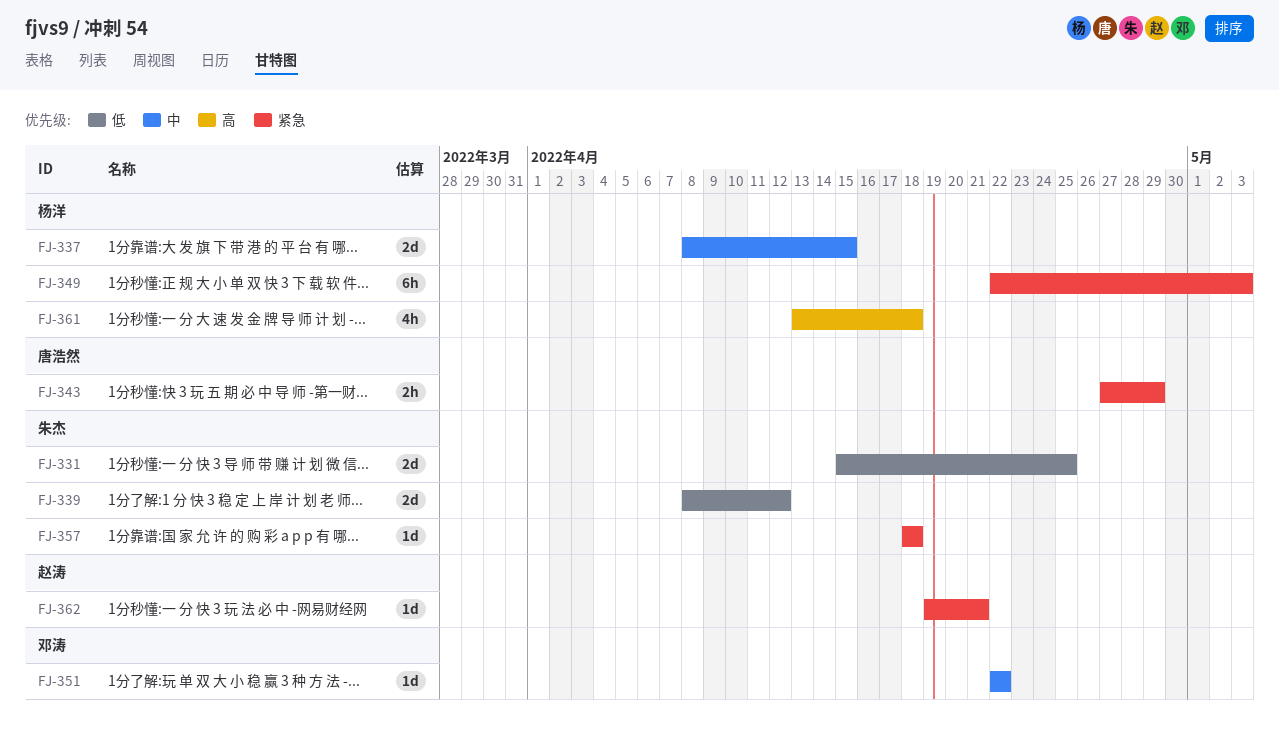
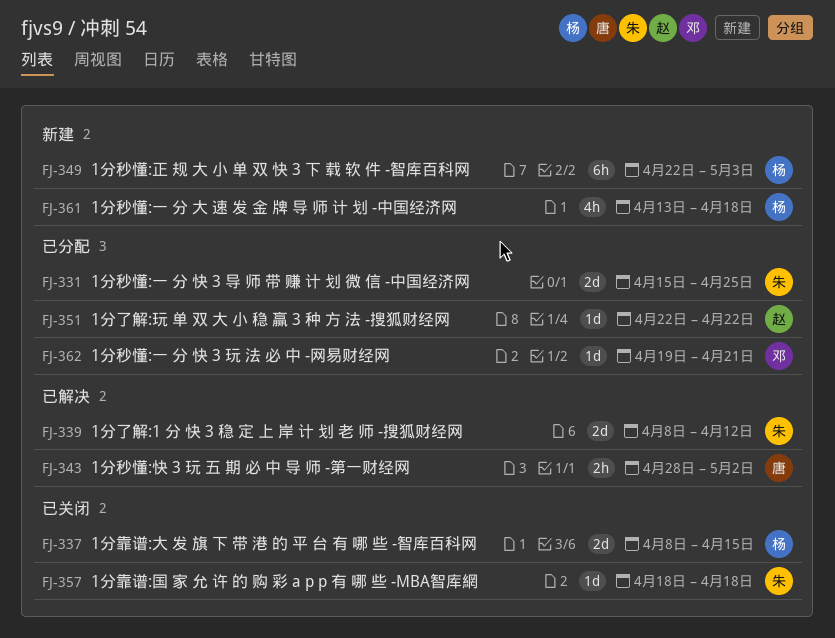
FJ-343, start: Apr 27 -> Apr 28
FJ-343, due: Apr 29 -> May 2
FJ-351, owner: 邓涛 -> 赵涛
FJ-362, owner: 赵涛 -> 邓涛

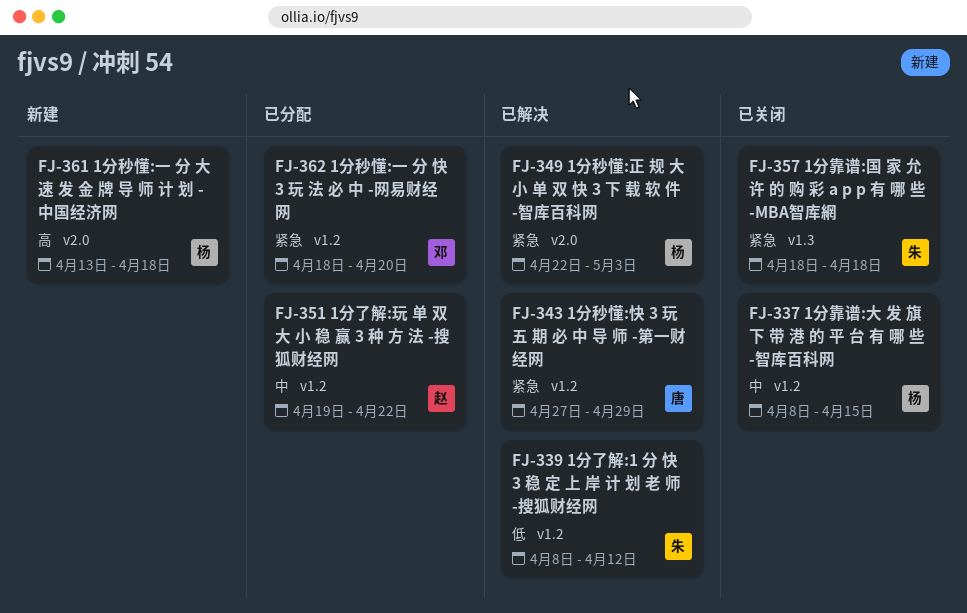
FJ-331: present -> none
FJ-343, start: Apr 28 -> Apr 27
FJ-343, due: May 2 -> Apr 29
FJ-349, status: 新建 -> 已解决
FJ-351, start: Apr 22 -> Apr 19
FJ-362, start: Apr 19 -> Apr 18
FJ-362, due: Apr 21 -> Apr 20

